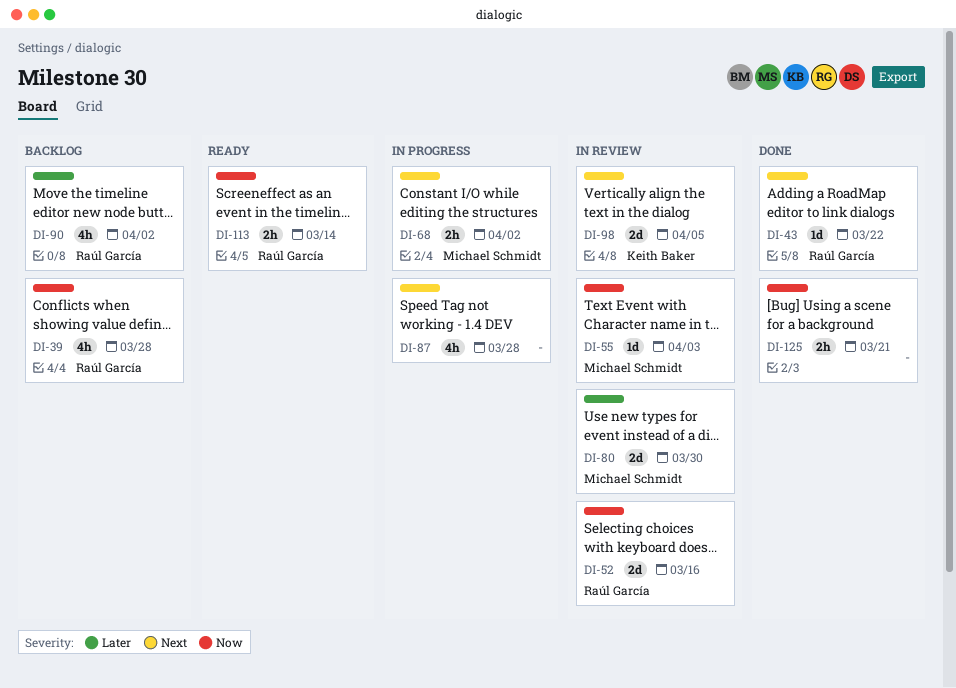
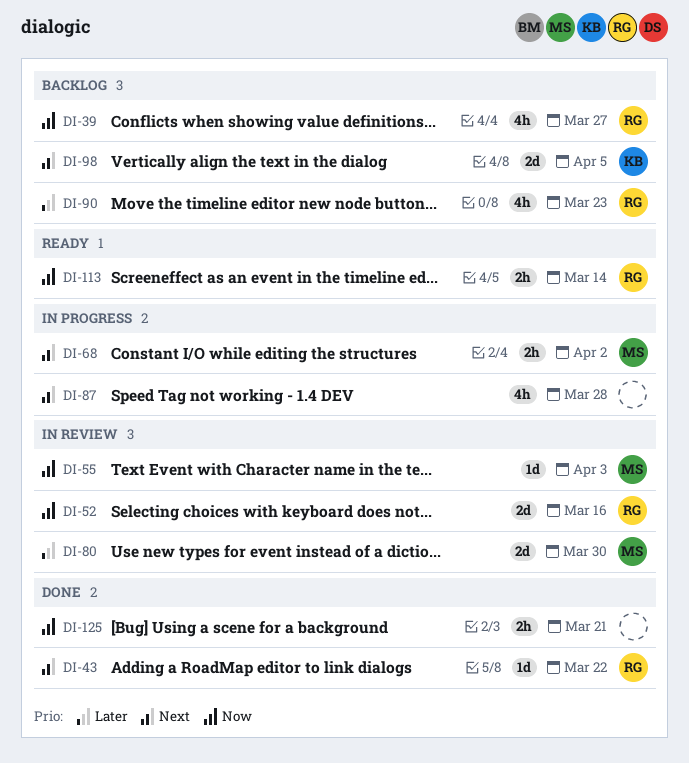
DI-39, due: Mar 28 -> Mar 27
DI-90, due: Apr 2 -> Mar 23
DI-98, status: In review -> Backlog

